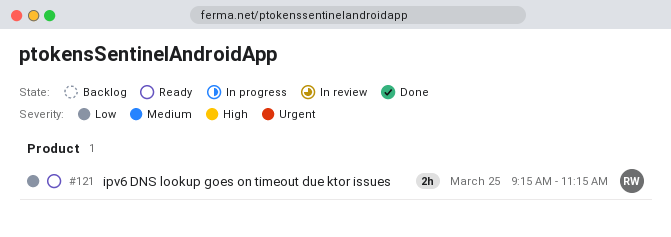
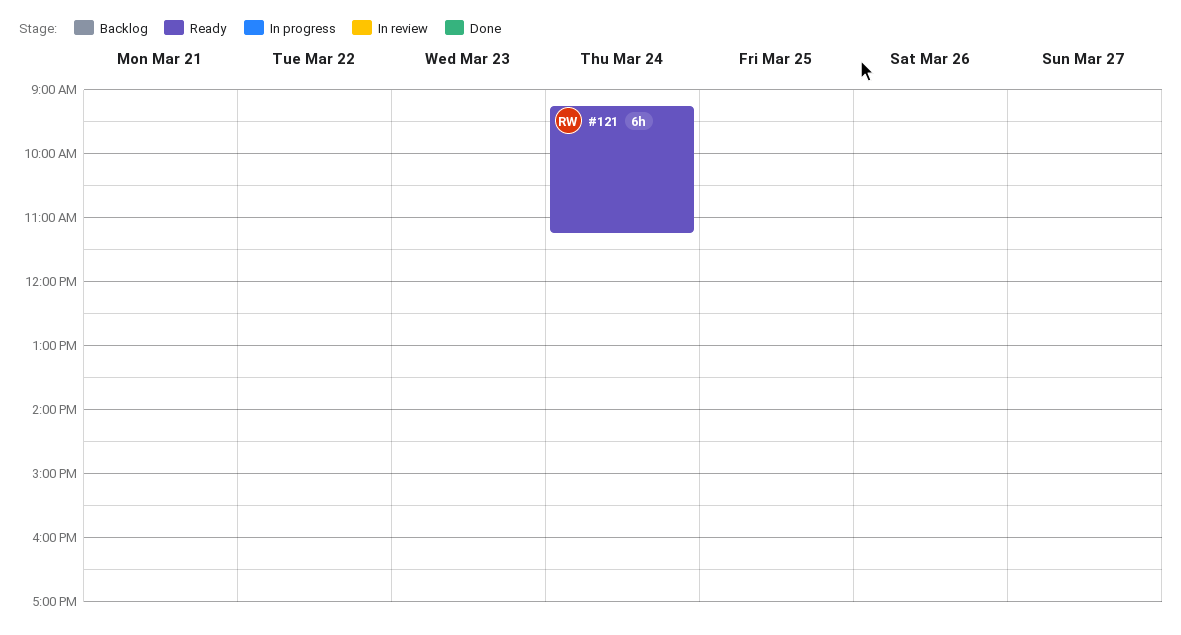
#121, estimate: 2h -> 6h
#121, day: Mar 25 -> Mar 24

